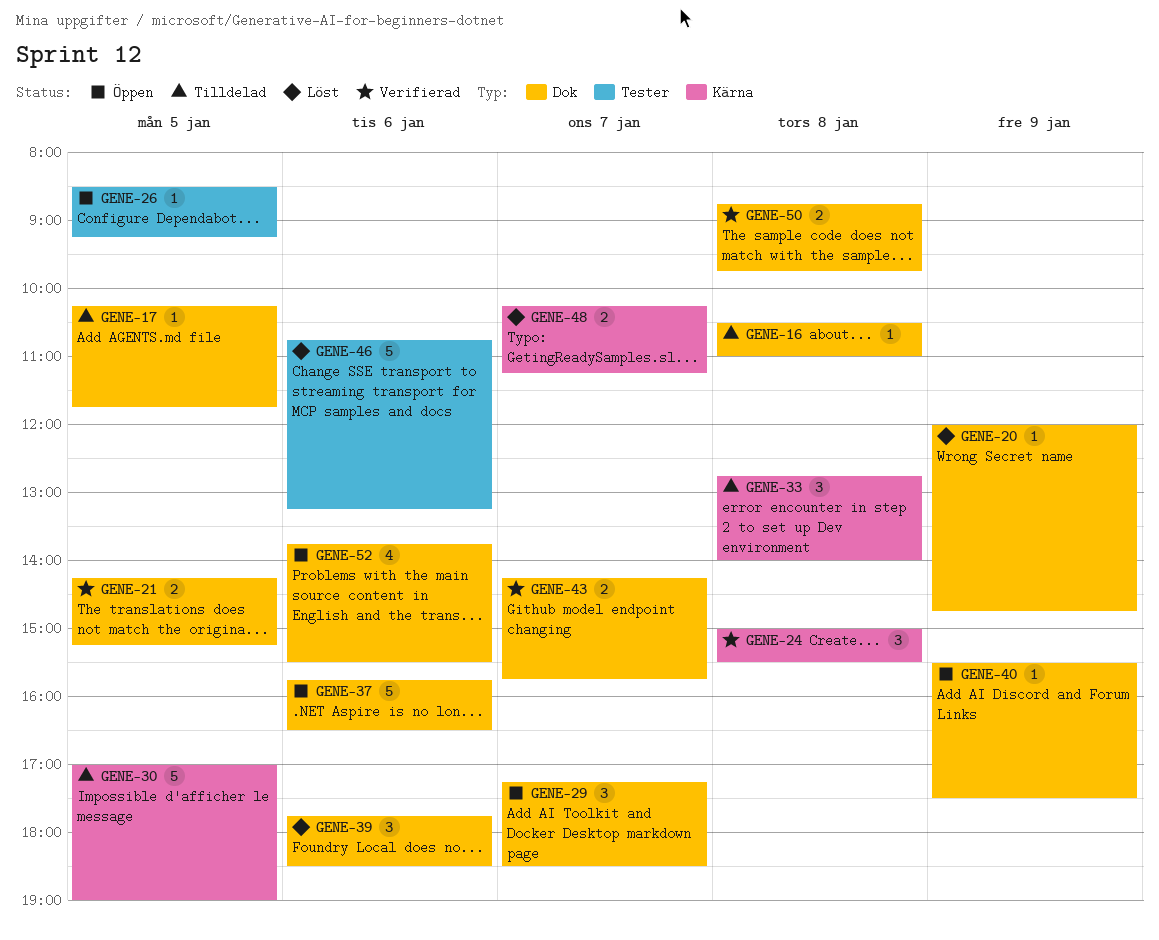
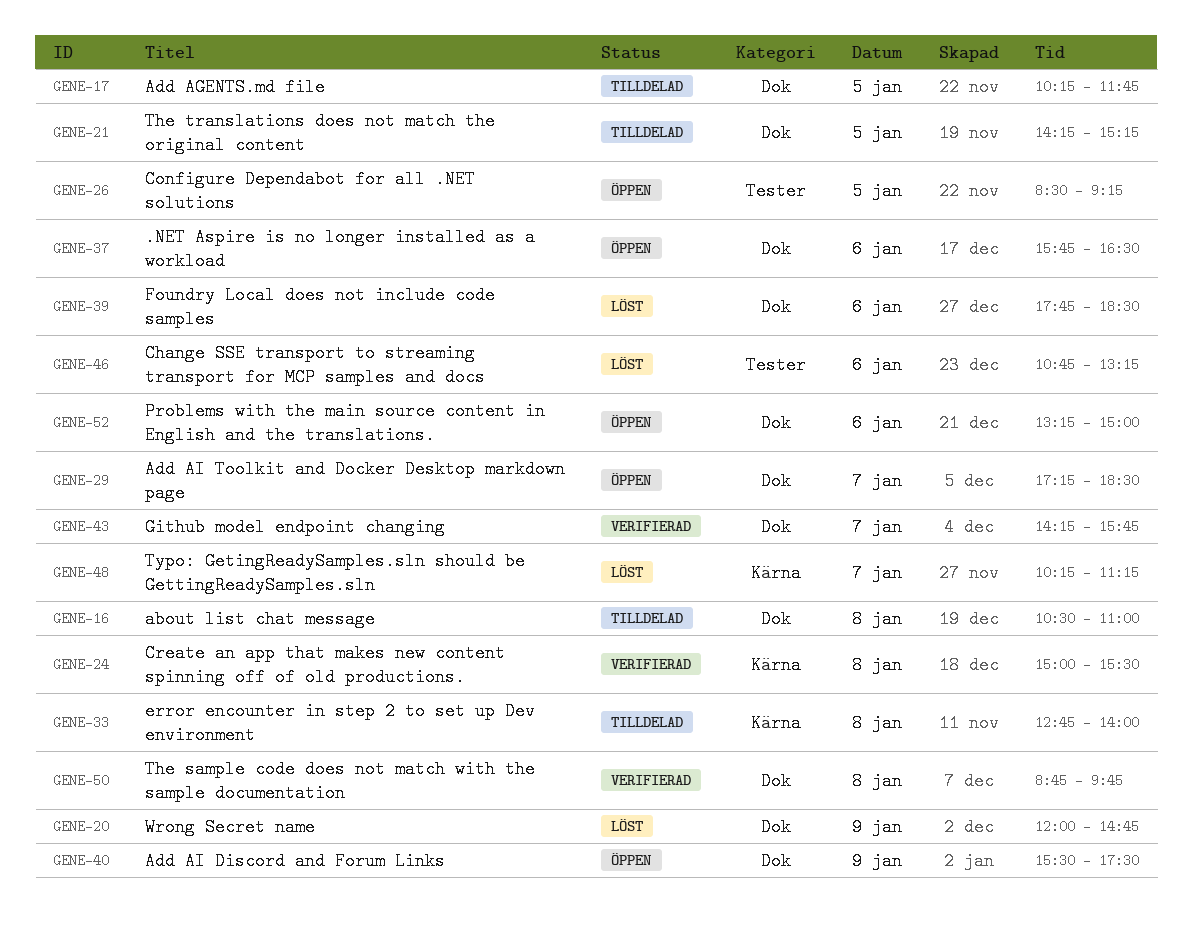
GENE-21, status: Verifierad -> Tilldelad
GENE-30: present -> none
GENE-52, begins: 13:45 -> 13:15
GENE-52, ends: 15:30 -> 15:00

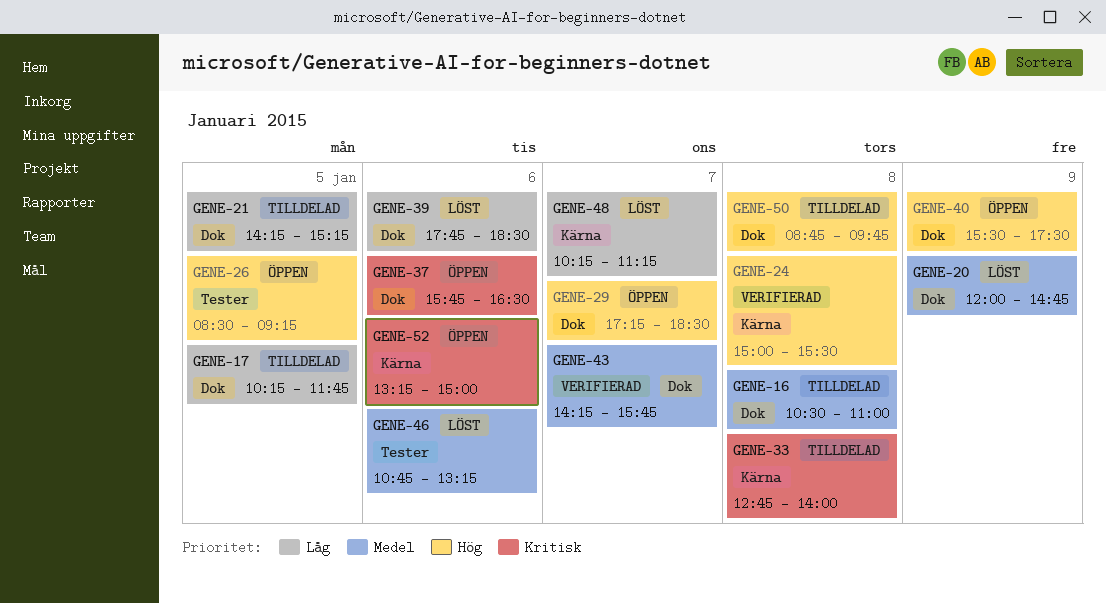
GENE-50, status: Verifierad -> Tilldelad
GENE-52, label: Dok -> Kärna

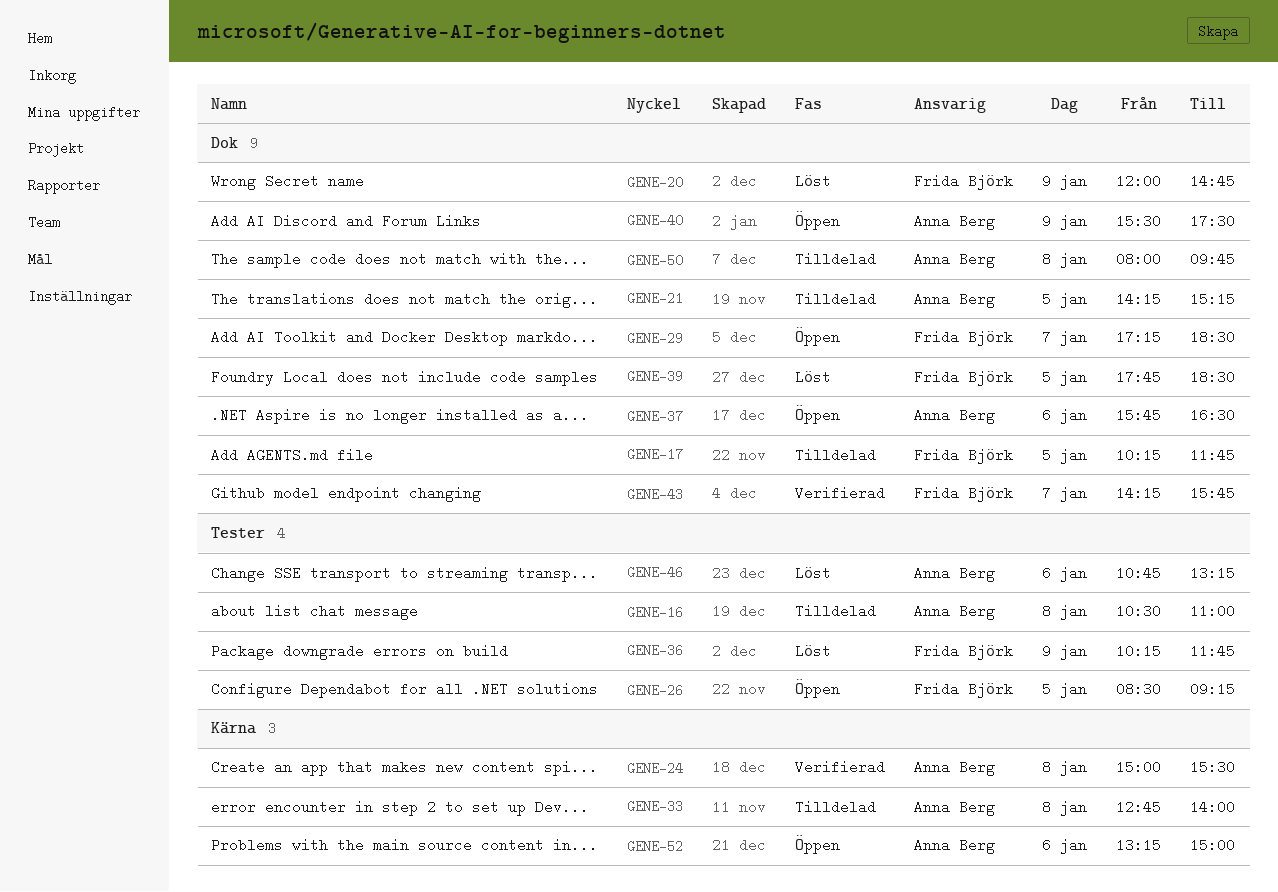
GENE-16, label: Dok -> Tester
GENE-36: none -> present
GENE-39, day: Jan 6 -> Jan 5
GENE-48: present -> none
GENE-50, begins: 08:45 -> 08:00

